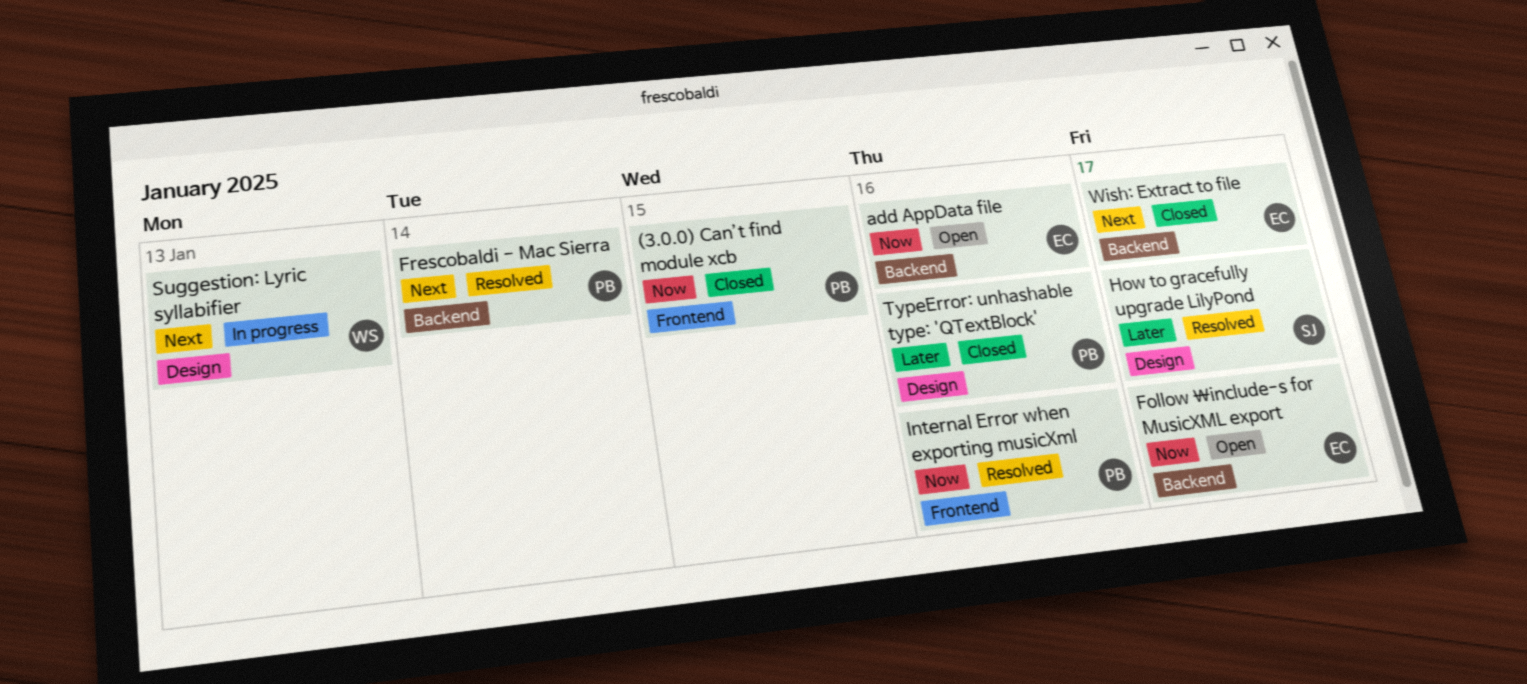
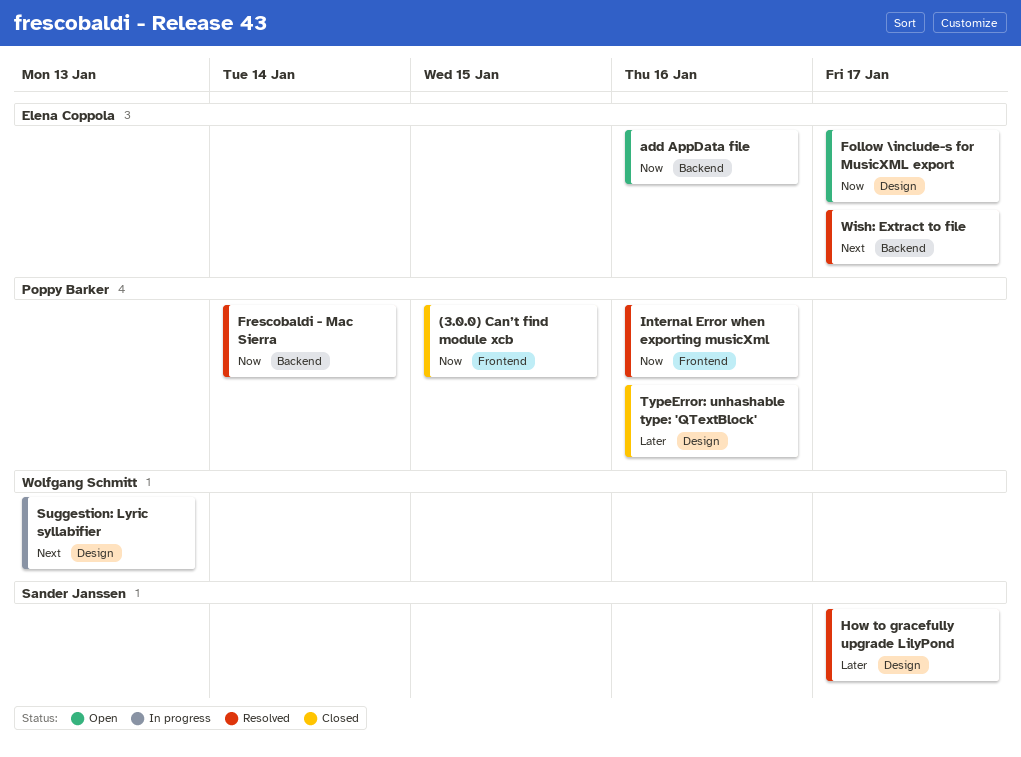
Follow \include-s for MusicXML export, label: Backend -> Design
Frescobaldi - Mac Sierra, priority: Next -> Now
Wish: Extract to file, status: Closed -> Resolved

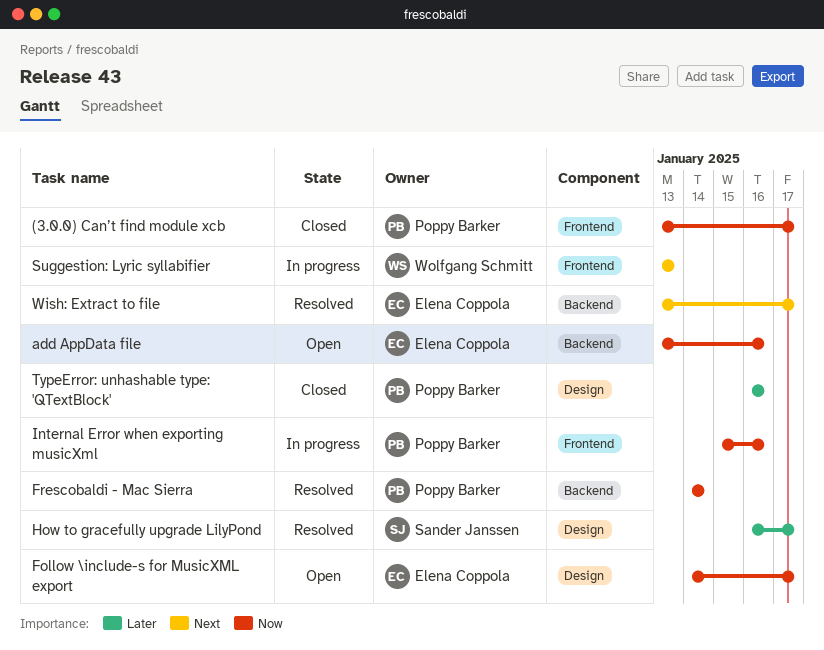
(3.0.0) Can’t find module xcb, due: Jan 15 -> Jan 17
Internal Error when exporting musicXml, status: Resolved -> In progress
Suggestion: Lyric syllabifier, label: Design -> Frontend

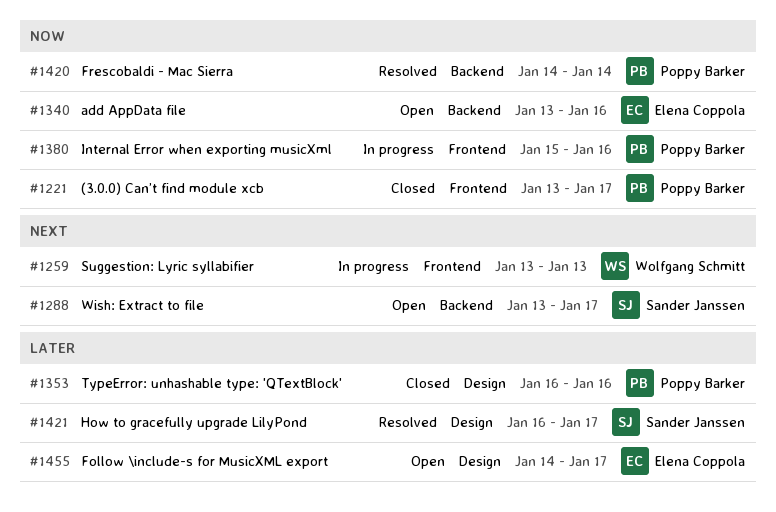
Follow \include-s for MusicXML export, priority: Now -> Later
Wish: Extract to file, status: Resolved -> Open
Wish: Extract to file, owner: Elena Coppola -> Sander Janssen

